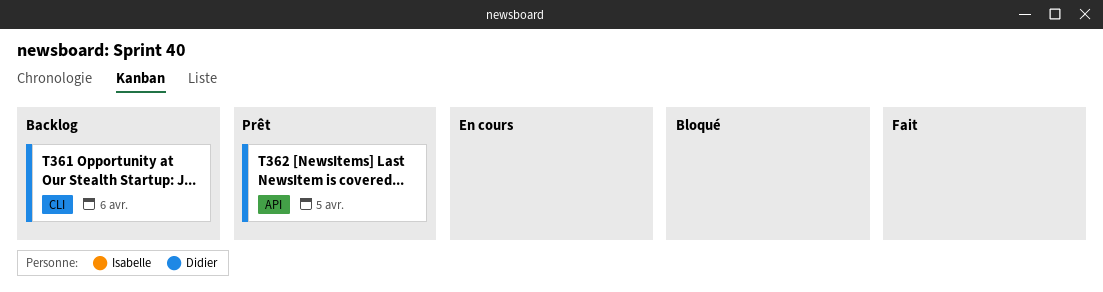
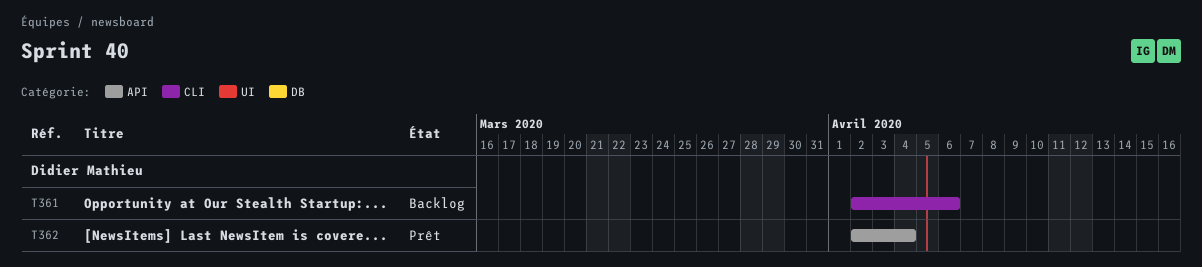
T362, due: Apr 5 -> Apr 4

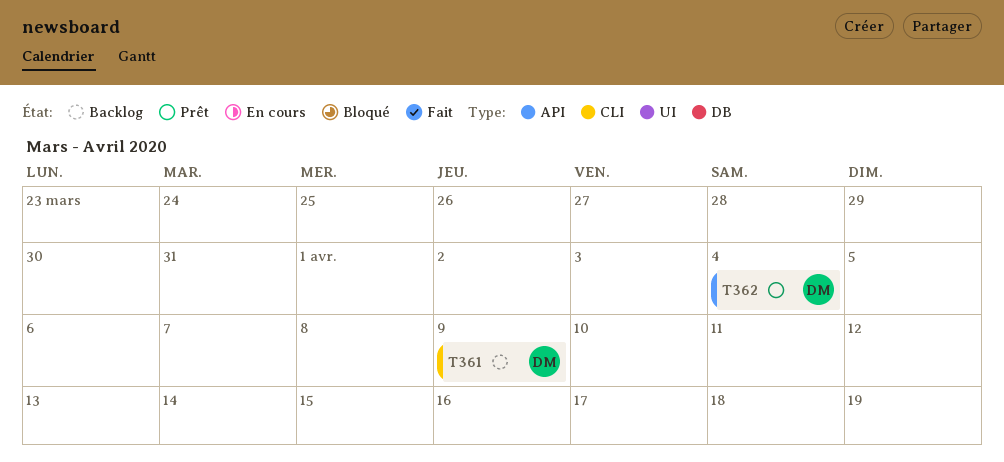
T361, due: Apr 6 -> Apr 9

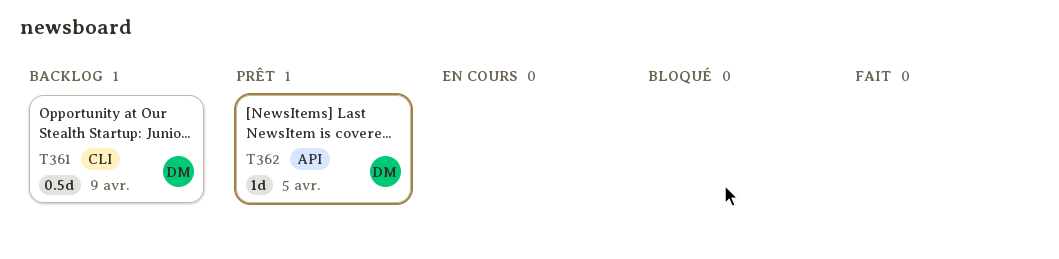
T362, due: Apr 4 -> Apr 5

